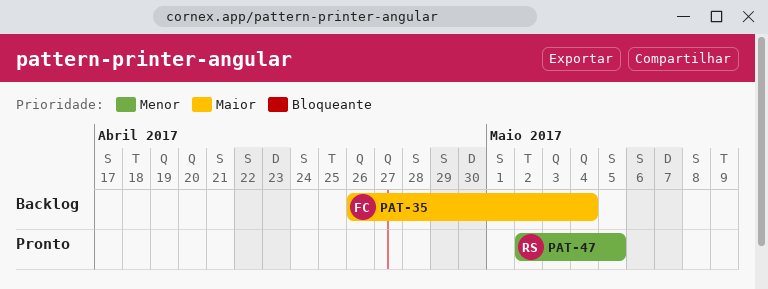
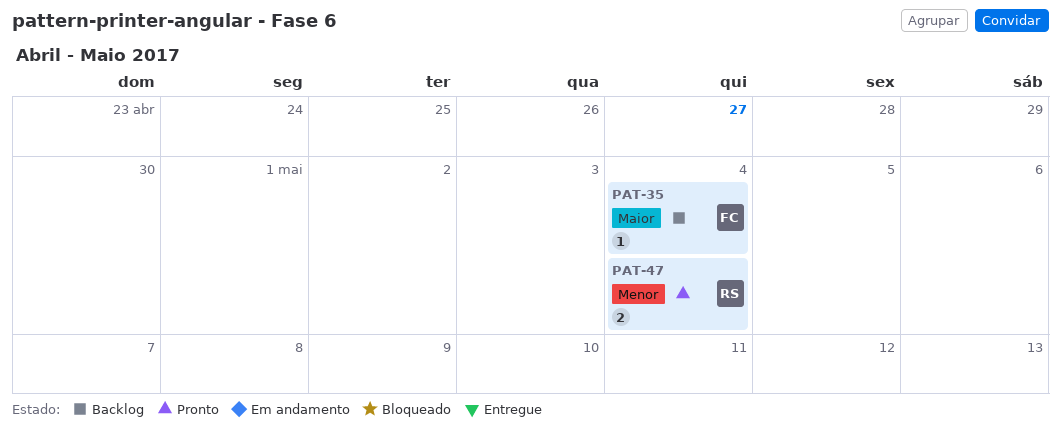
PAT-47, due: May 5 -> May 4

